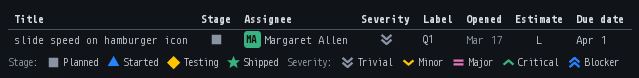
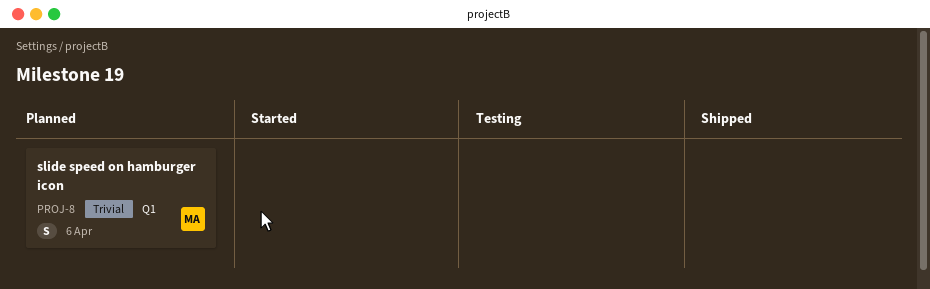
slide speed on hamburger icon, estimate: L -> S
slide speed on hamburger icon, due: Apr 1 -> Apr 6

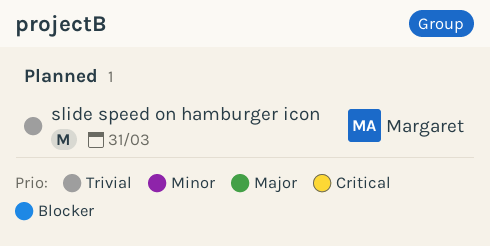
slide speed on hamburger icon, estimate: S -> M
slide speed on hamburger icon, due: Apr 6 -> Mar 31

